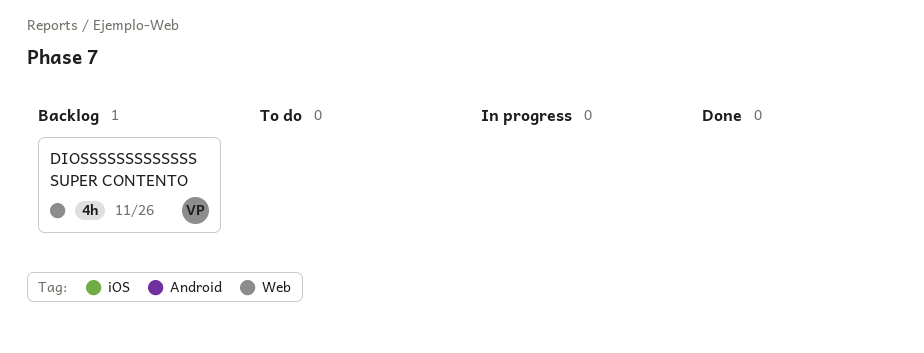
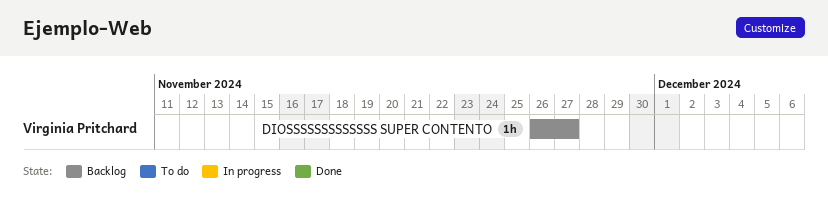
DIOSSSSSSSSSSSSS SUPER CONTENTO, estimate: 4h -> 1h
DIOSSSSSSSSSSSSS SUPER CONTENTO, due: Nov 26 -> Nov 27

